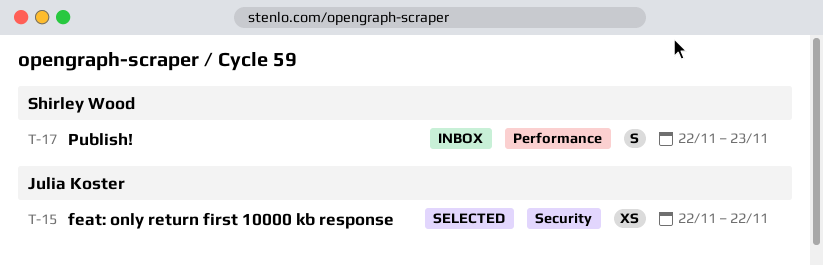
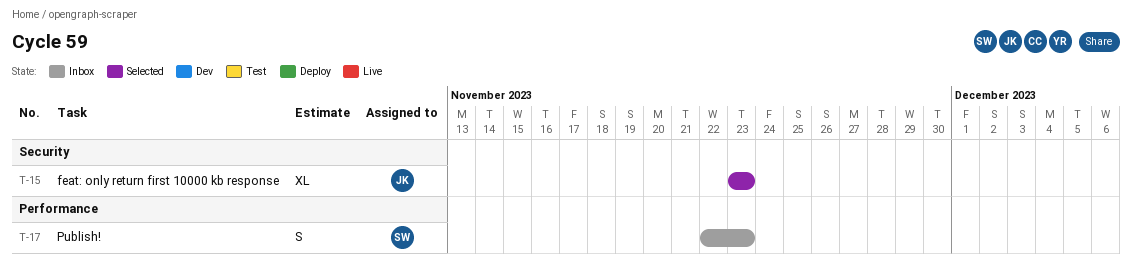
T-15, estimate: XS -> XL
T-15, start: Nov 22 -> Nov 23
T-15, due: Nov 22 -> Nov 23

